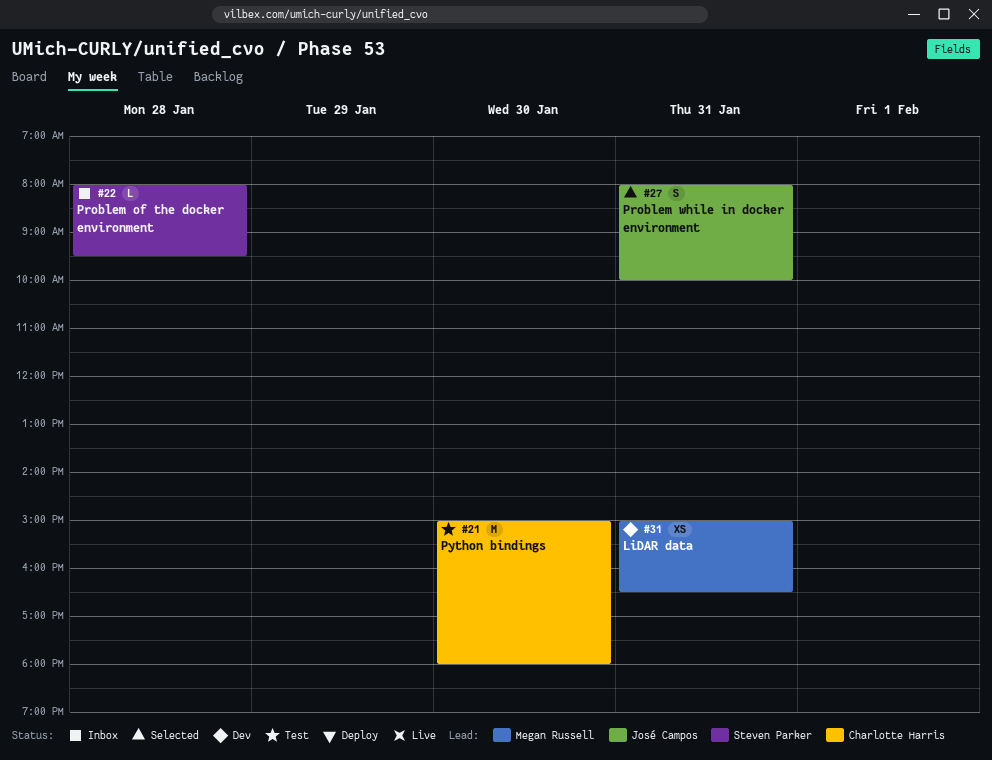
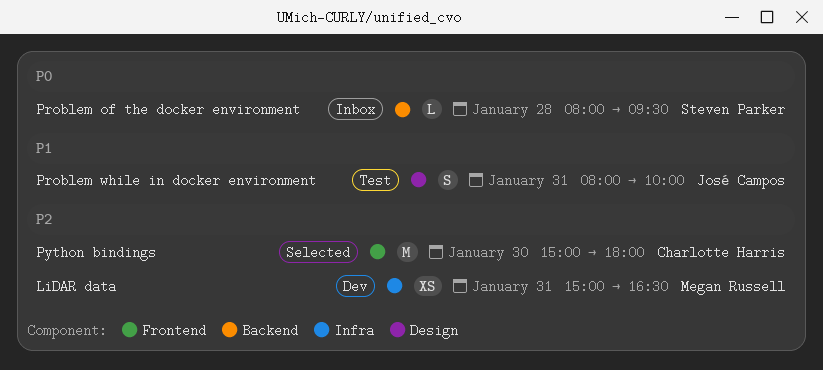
Problem while in docker environment, status: Selected -> Test
Python bindings, status: Test -> Selected

